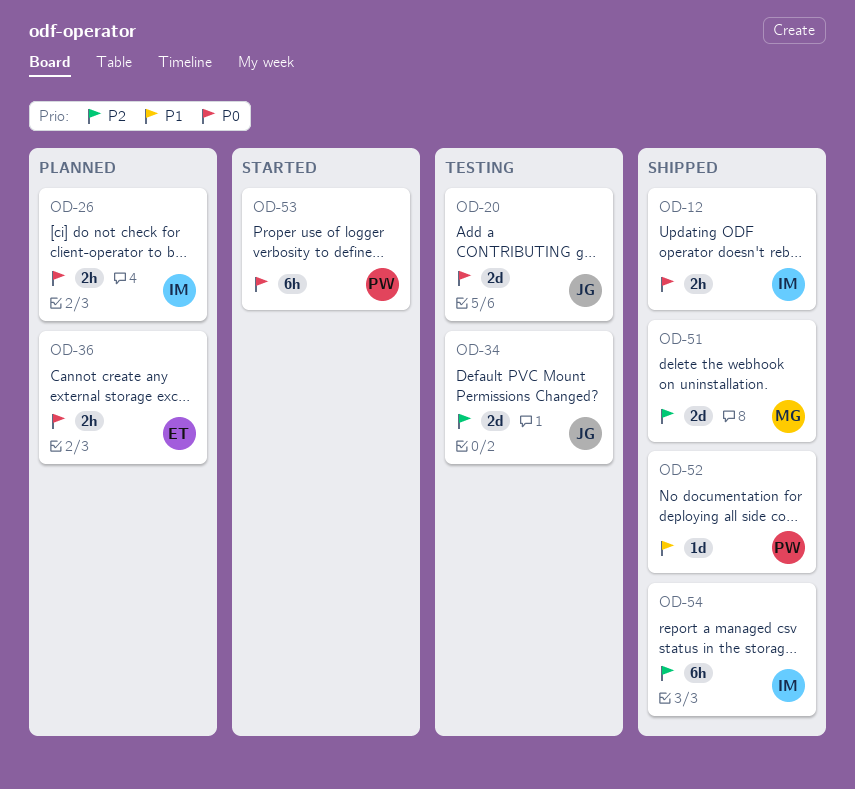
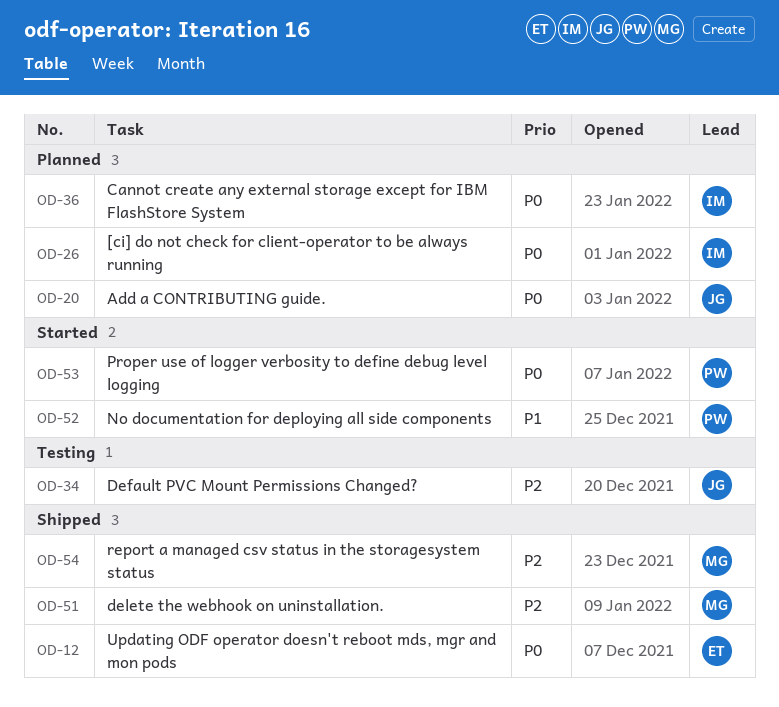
OD-12, owner: IM -> ET
OD-20, status: Testing -> Planned
OD-36, owner: ET -> IM
OD-52, status: Shipped -> Started
OD-54, owner: IM -> MG

